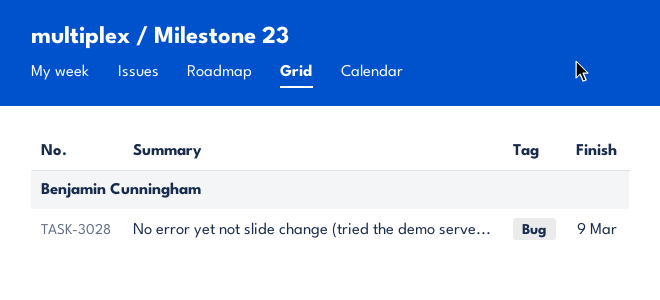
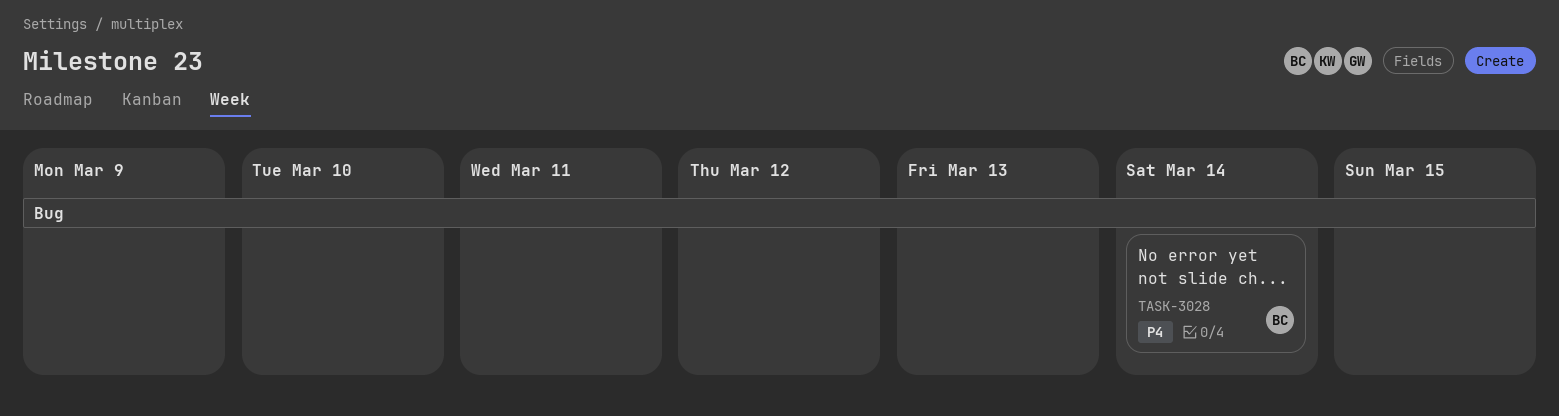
TASK-3028, due: Mar 9 -> Mar 14

